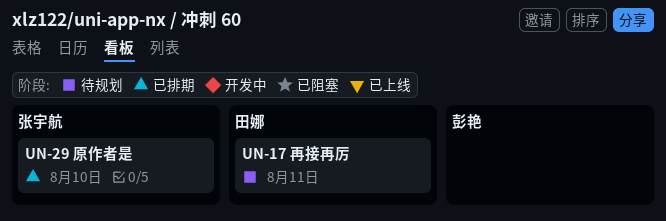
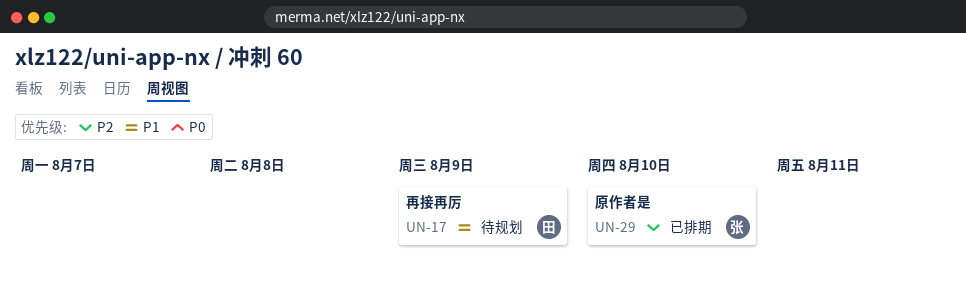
UN-17, due: Aug 11 -> Aug 9

